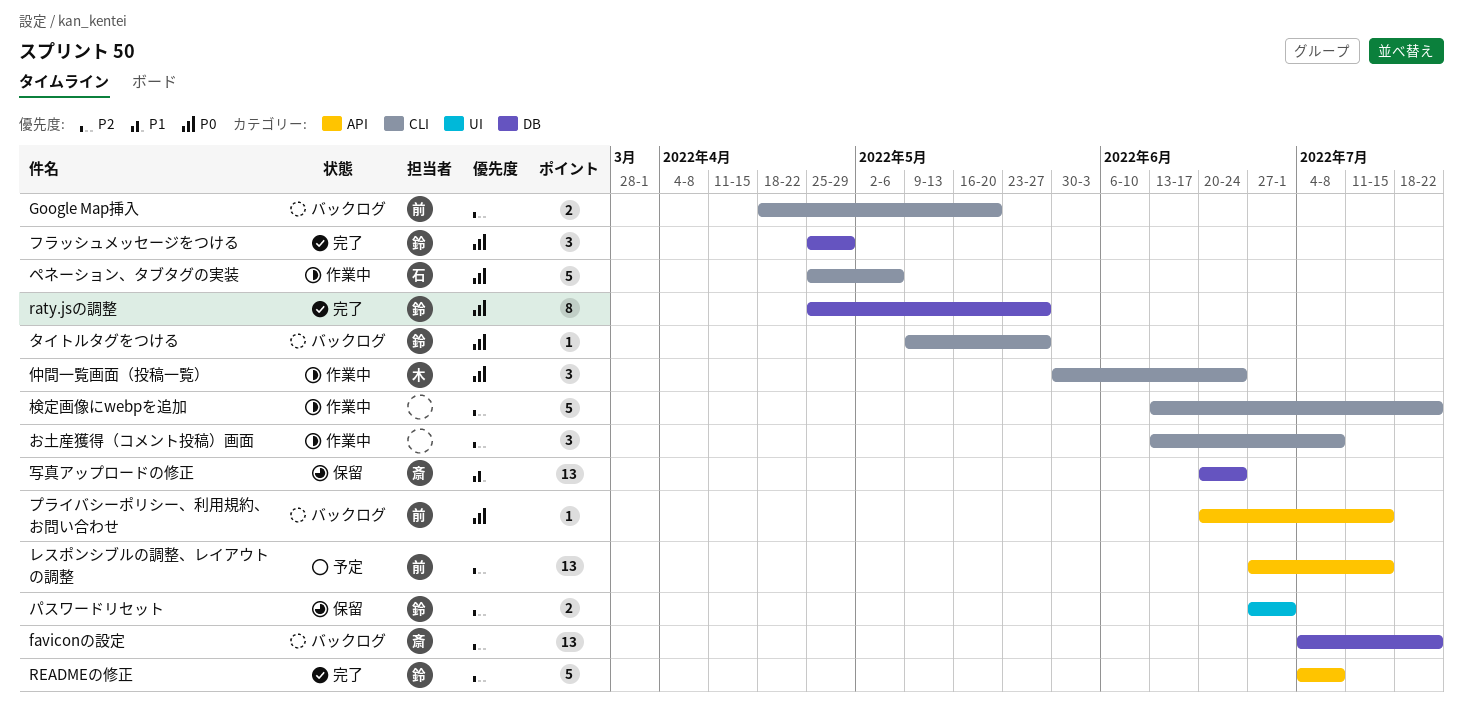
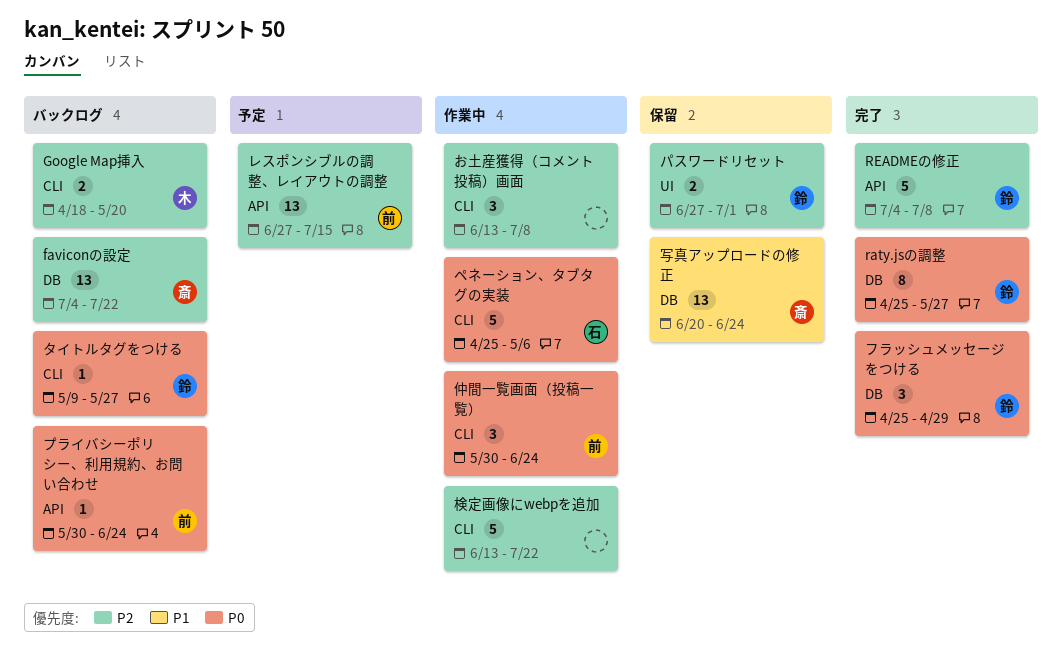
Google Map挿入, owner: 前 -> 木
プライバシーポリシー、利用規約、お問い合わせ, start: Jun 20 -> May 30
プライバシーポリシー、利用規約、お問い合わせ, due: Jul 15 -> Jun 24
仲間一覧画面（投稿一覧）, owner: 木 -> 前

